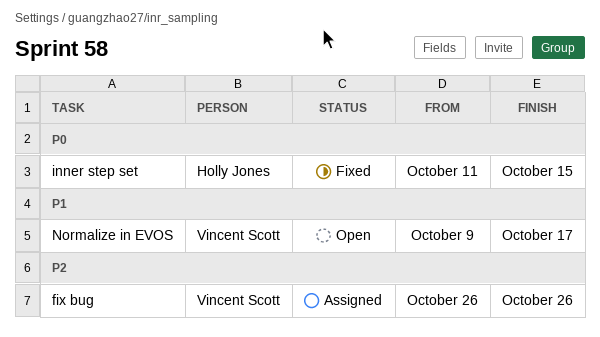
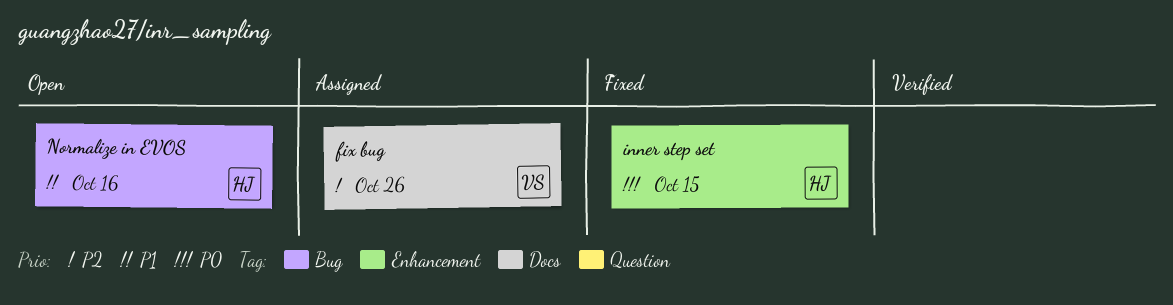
Normalize in EVOS, owner: Vincent Scott -> Holly Jones
Normalize in EVOS, due: Oct 17 -> Oct 16

